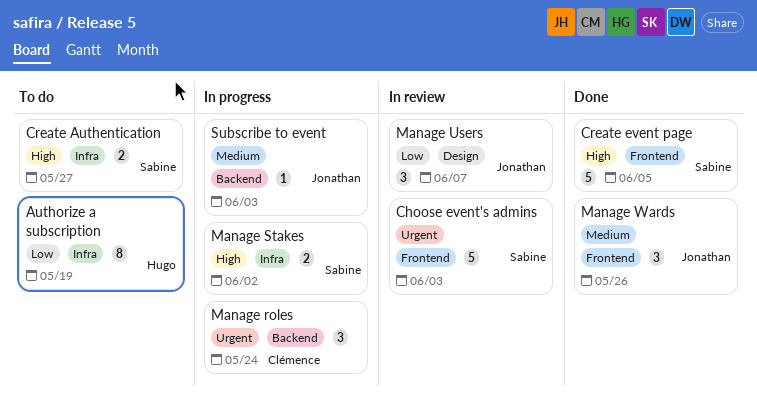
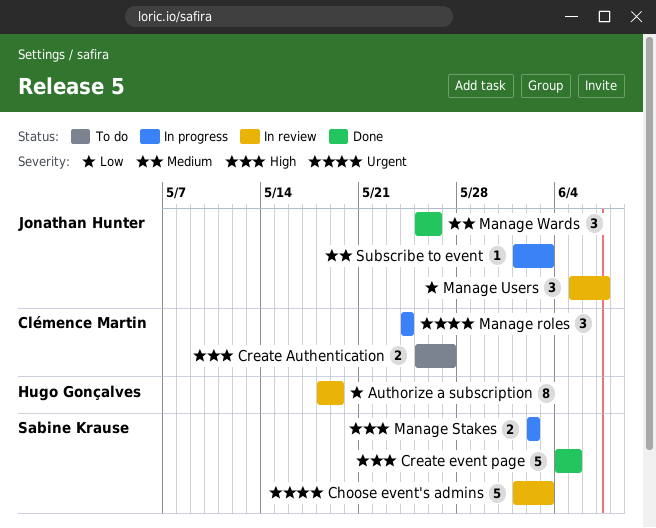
Authorize a subscription, status: To do -> In review
Create Authentication, owner: Sabine Krause -> Clémence Martin

